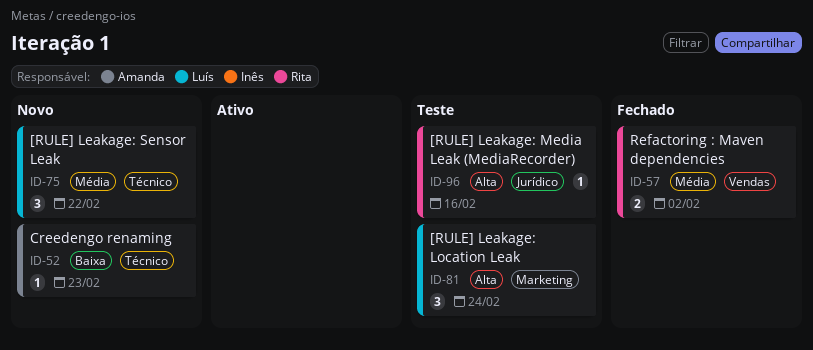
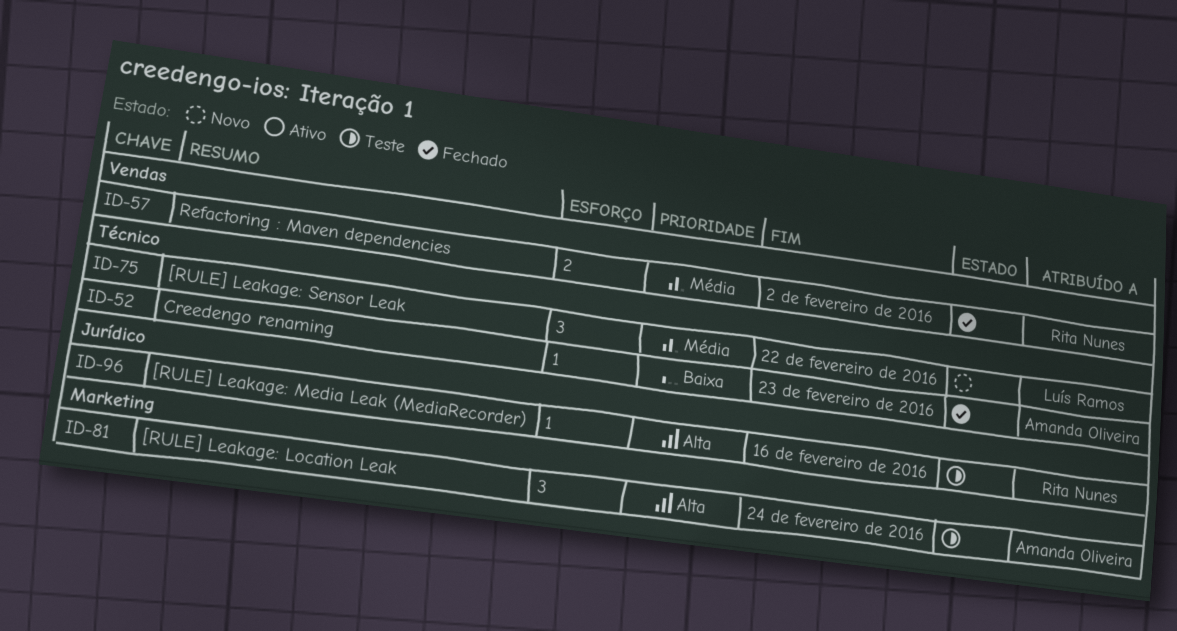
ID-52, status: Novo -> Fechado
ID-81, owner: Luís Ramos -> Amanda Oliveira

